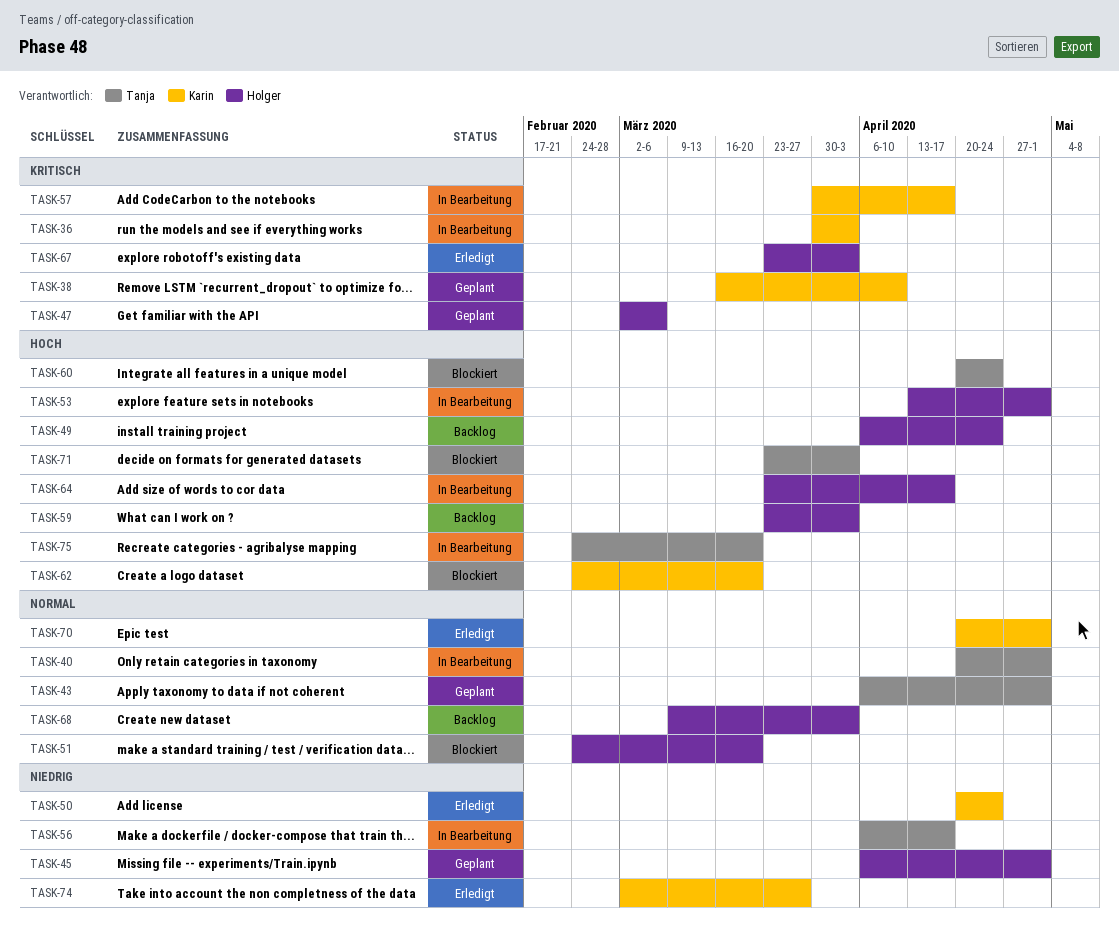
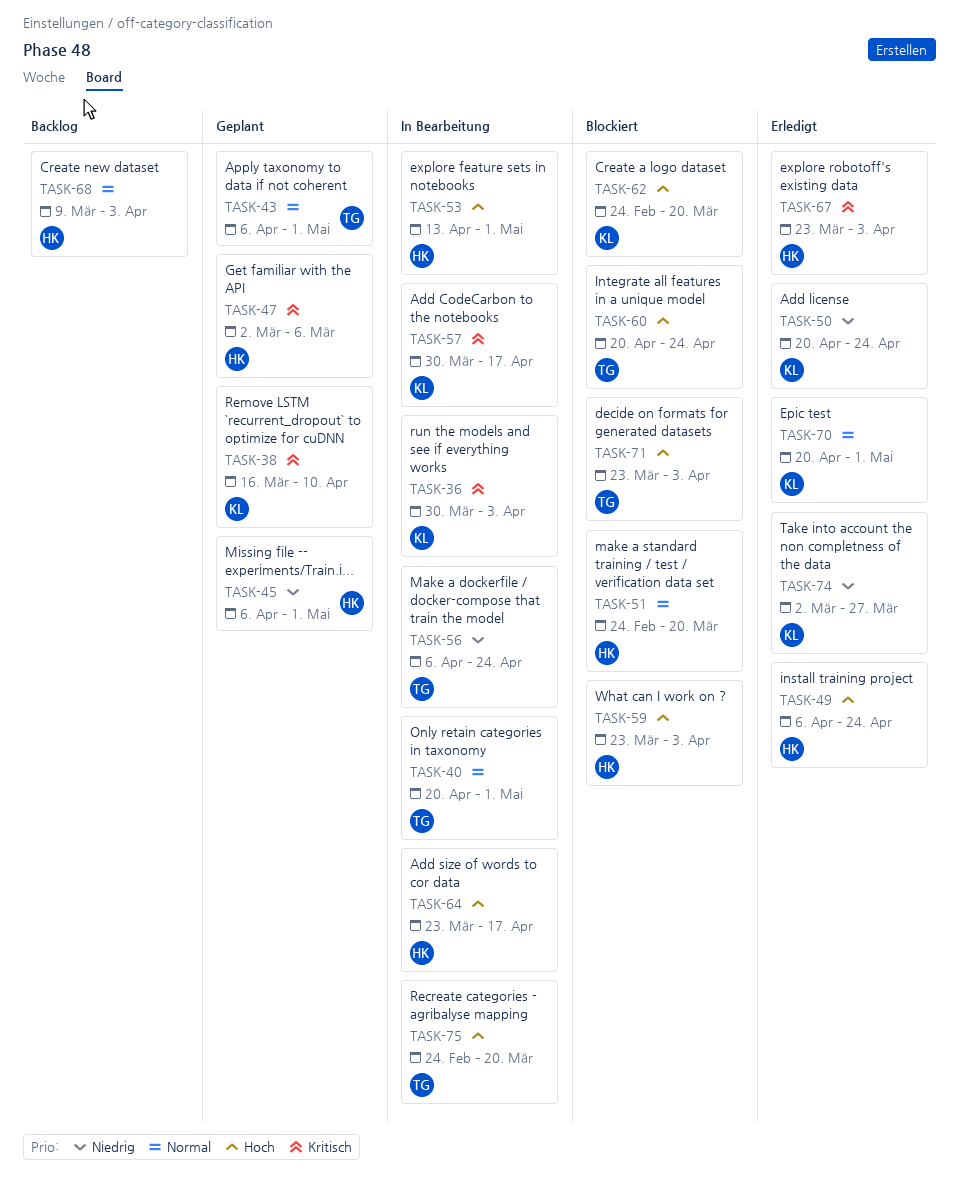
TASK-49, status: Backlog -> Erledigt
TASK-56, due: Apr 17 -> Apr 24
TASK-59, status: Backlog -> Blockiert

